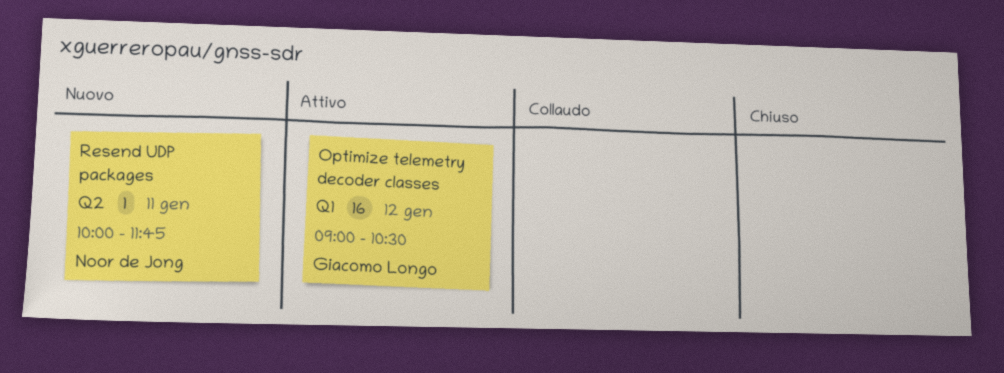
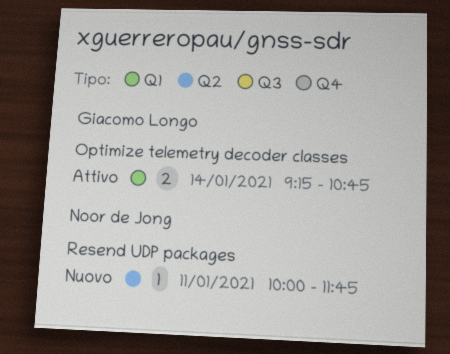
Optimize telemetry decoder classes, estimate: 16 -> 2
Optimize telemetry decoder classes, day: Jan 12 -> Jan 14
Optimize telemetry decoder classes, begins: 09:00 -> 09:15
Optimize telemetry decoder classes, ends: 10:30 -> 10:45

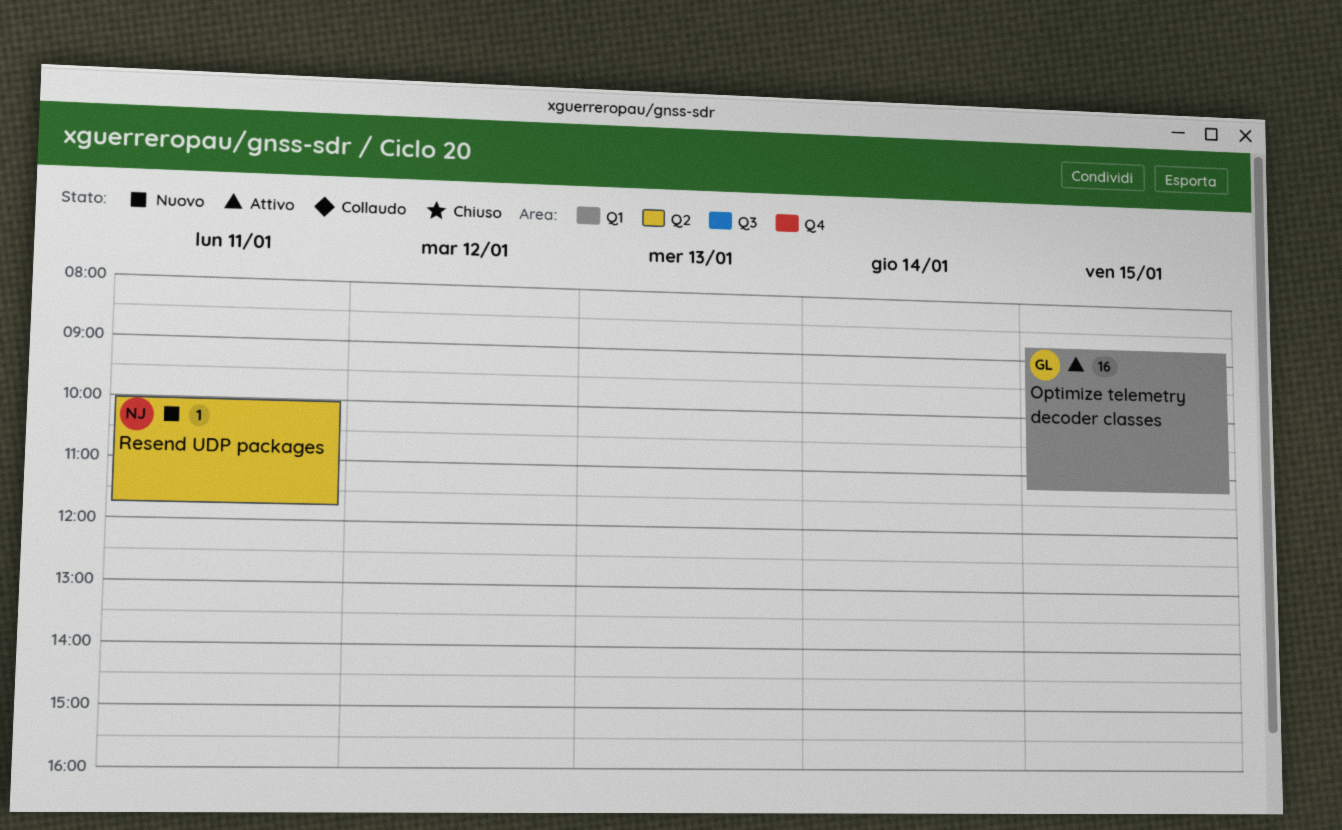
Optimize telemetry decoder classes, estimate: 2 -> 16
Optimize telemetry decoder classes, day: Jan 14 -> Jan 15
Optimize telemetry decoder classes, begins: 09:15 -> 08:45
Optimize telemetry decoder classes, ends: 10:45 -> 11:15

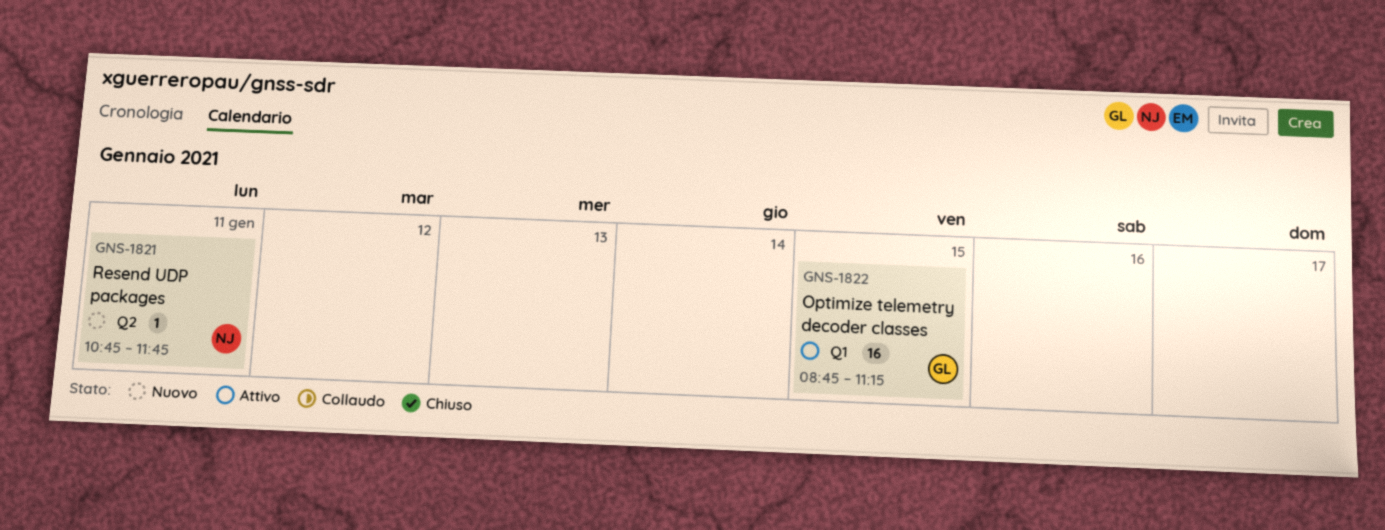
Resend UDP packages, begins: 10:00 -> 10:45

